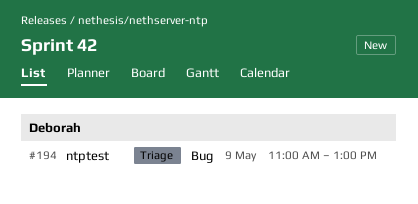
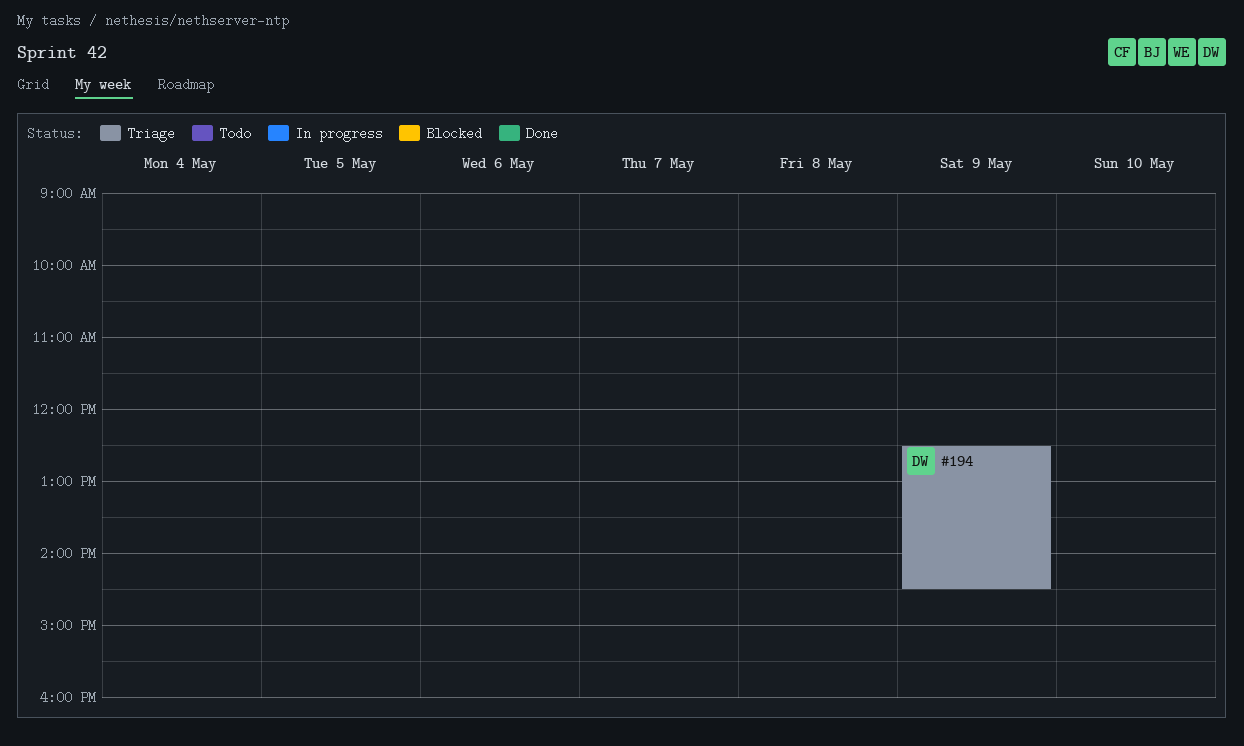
#194, begins: 11:00 -> 12:30
#194, ends: 13:00 -> 14:30

